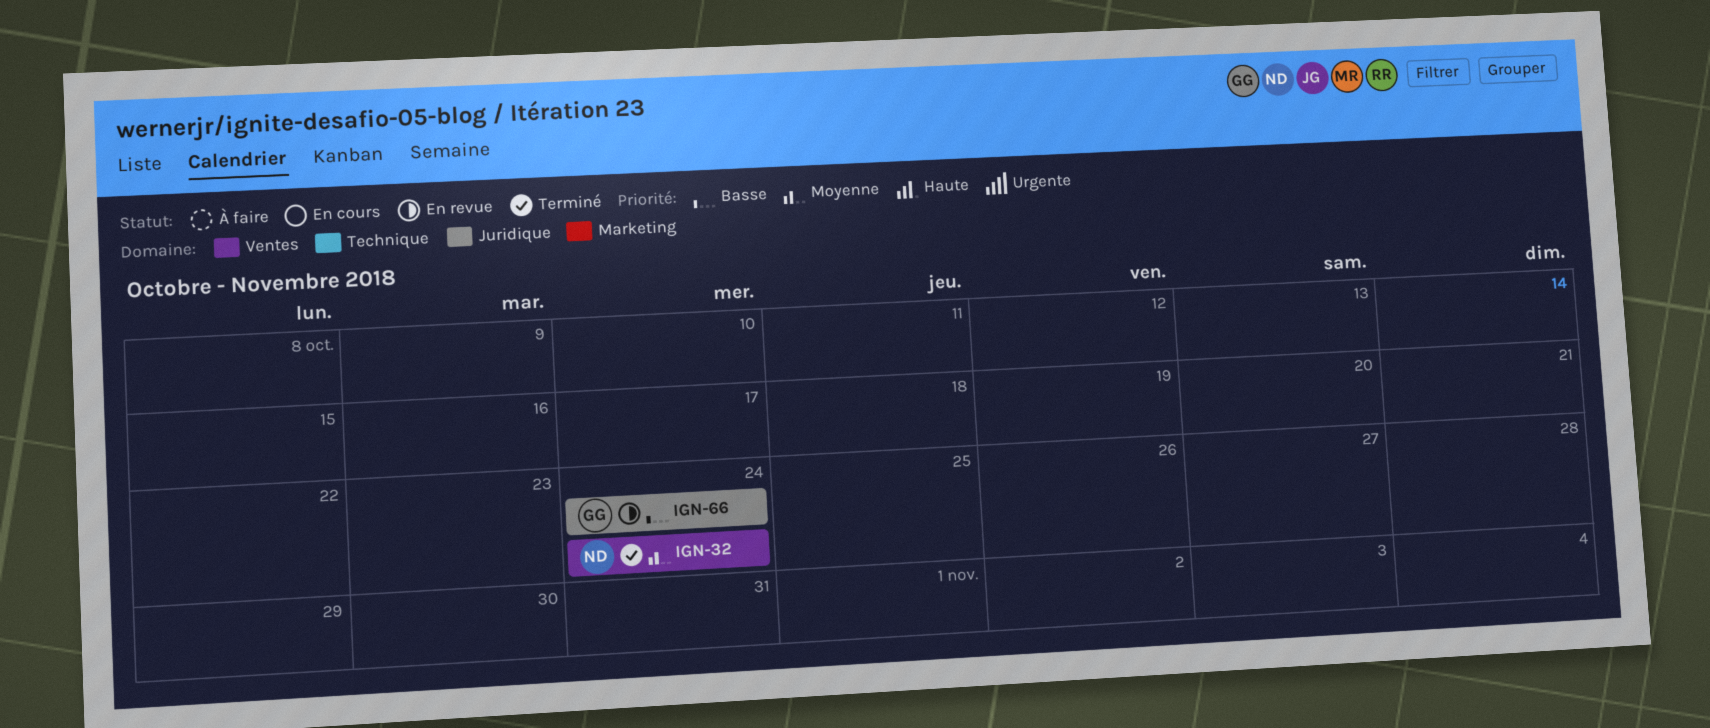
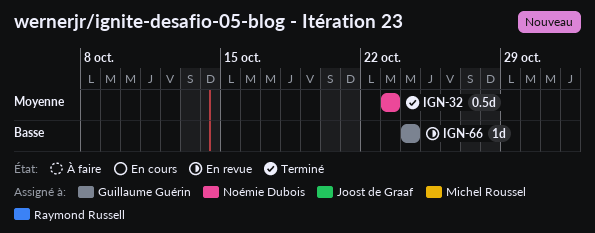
IGN-32, start: Oct 24 -> Oct 23
IGN-32, due: Oct 24 -> Oct 23

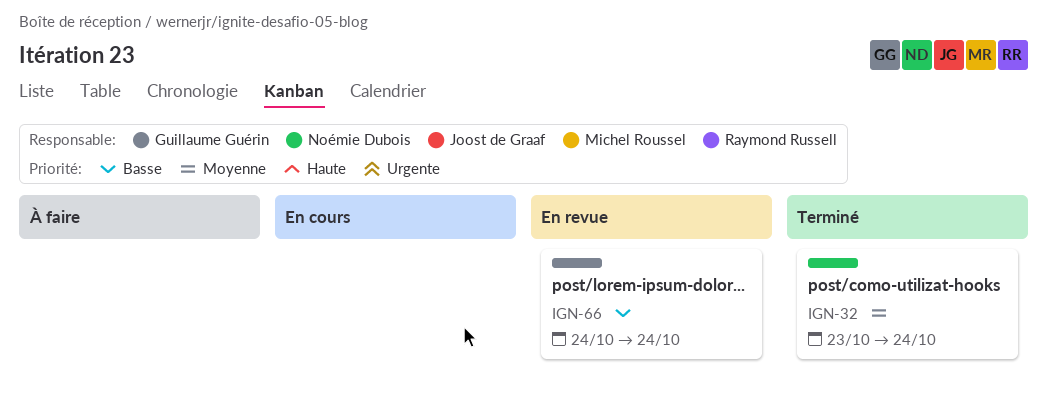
IGN-32, due: Oct 23 -> Oct 24

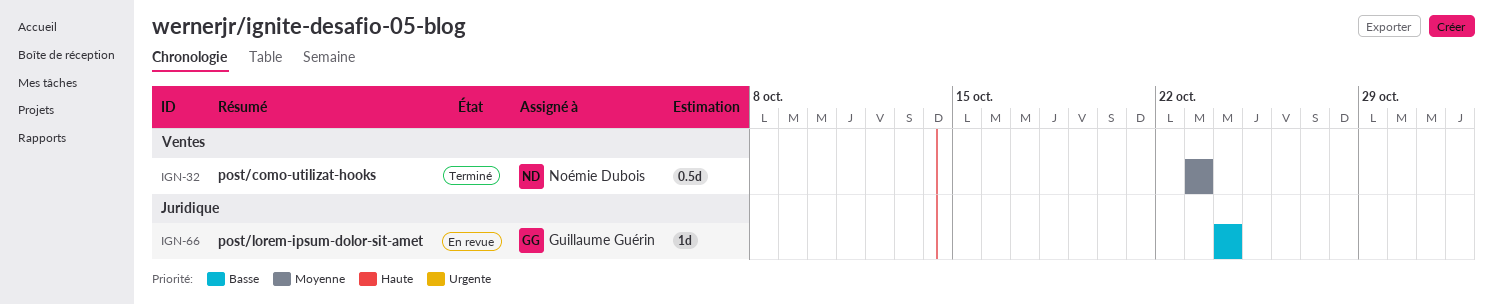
IGN-32, due: Oct 24 -> Oct 23

